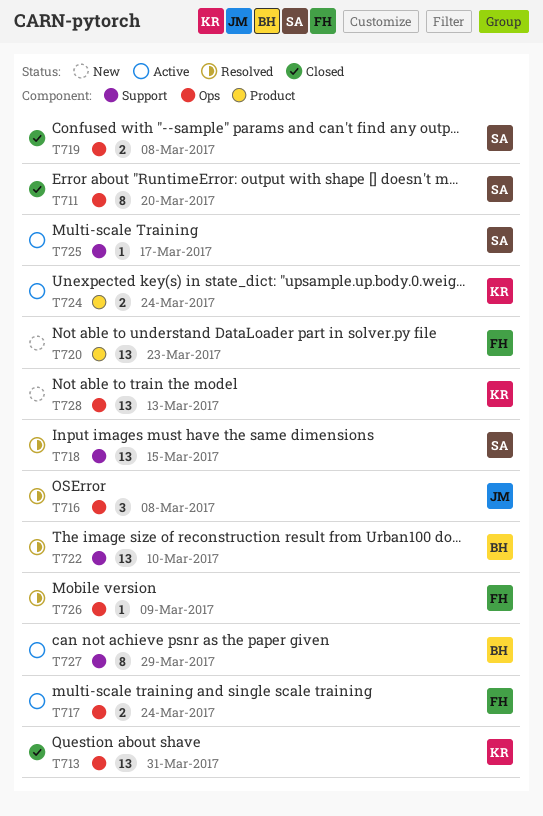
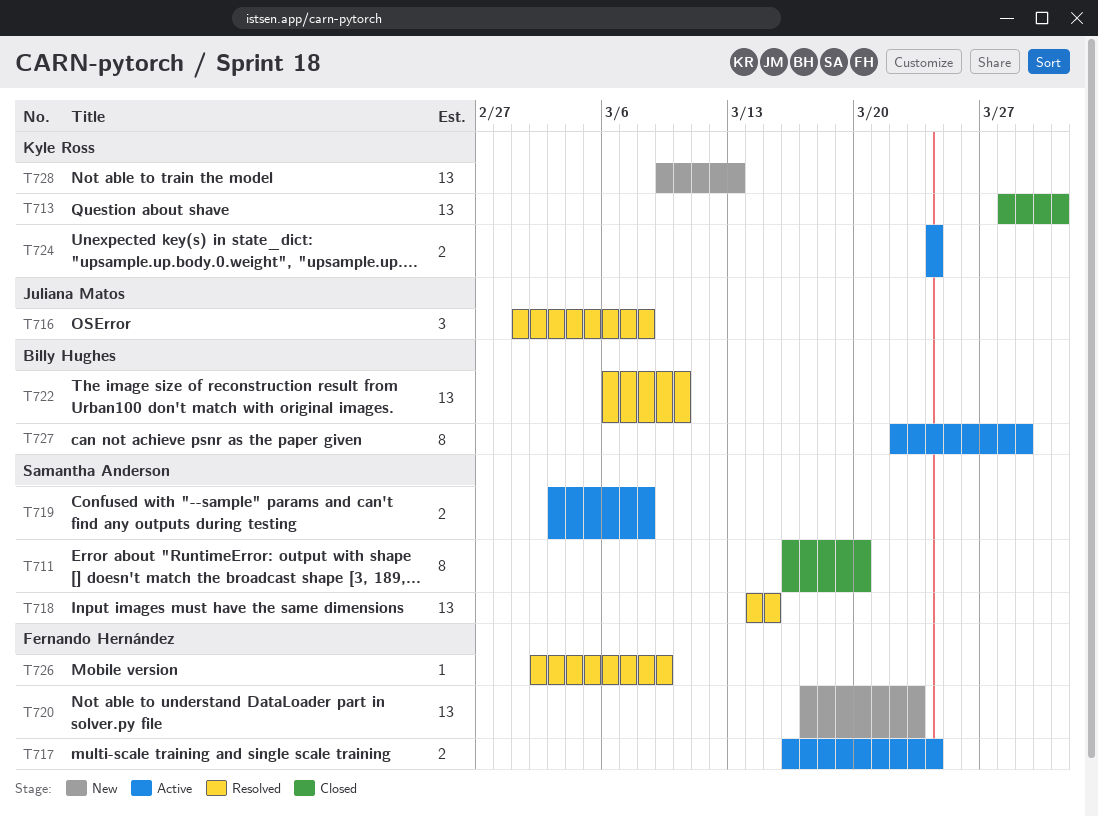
T719, status: Closed -> Active
T725: present -> none

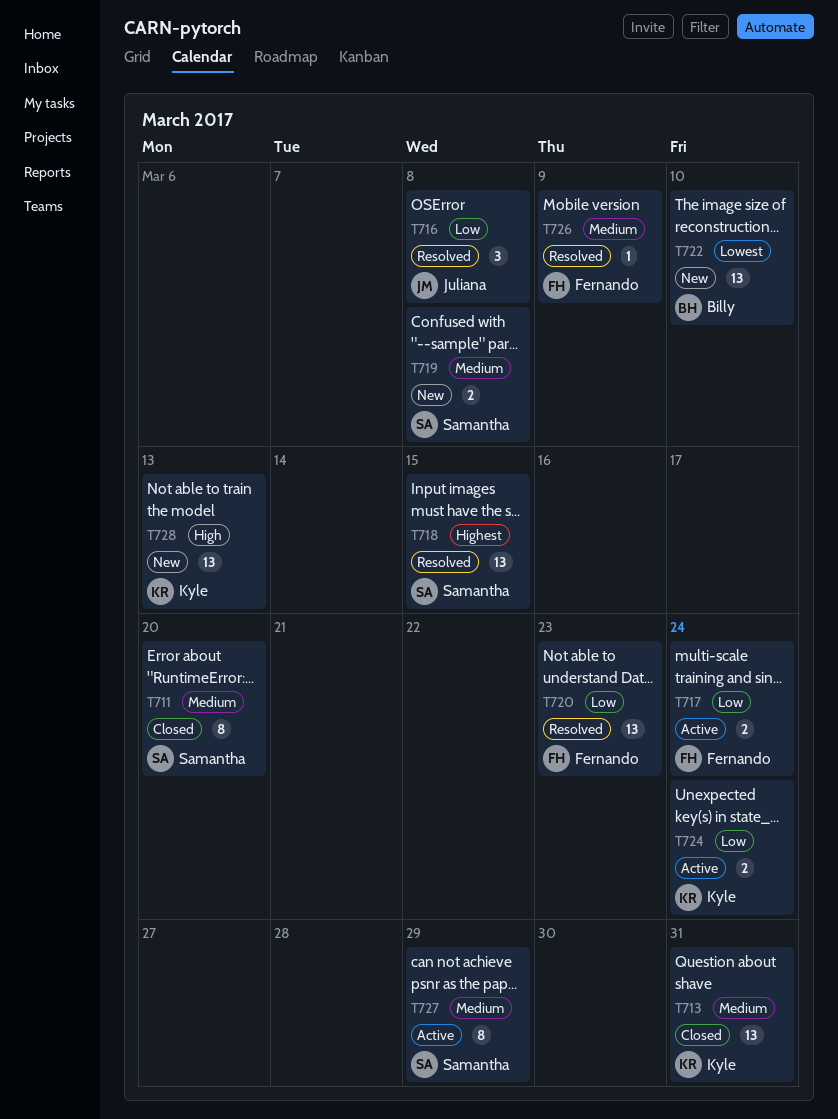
T719, status: Active -> New
T720, status: New -> Resolved
T722, status: Resolved -> New
T727, owner: Billy Hughes -> Samantha Anderson

